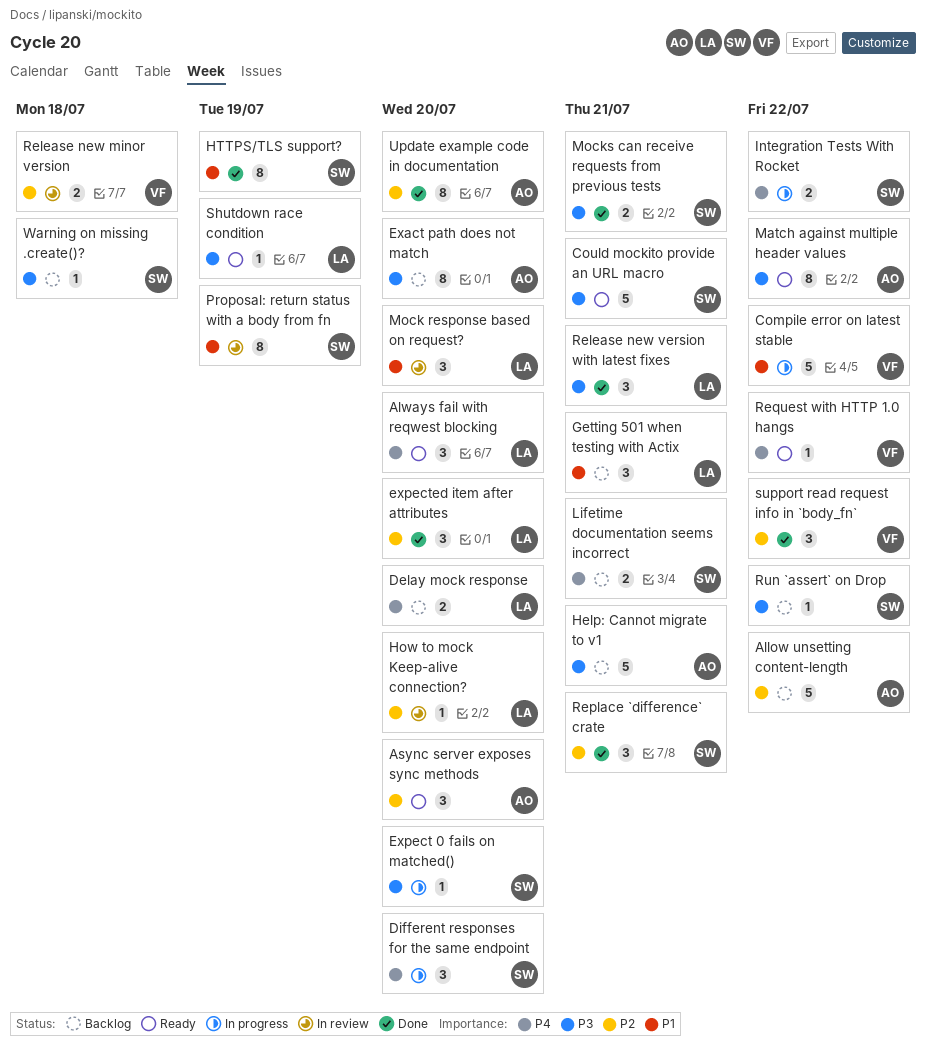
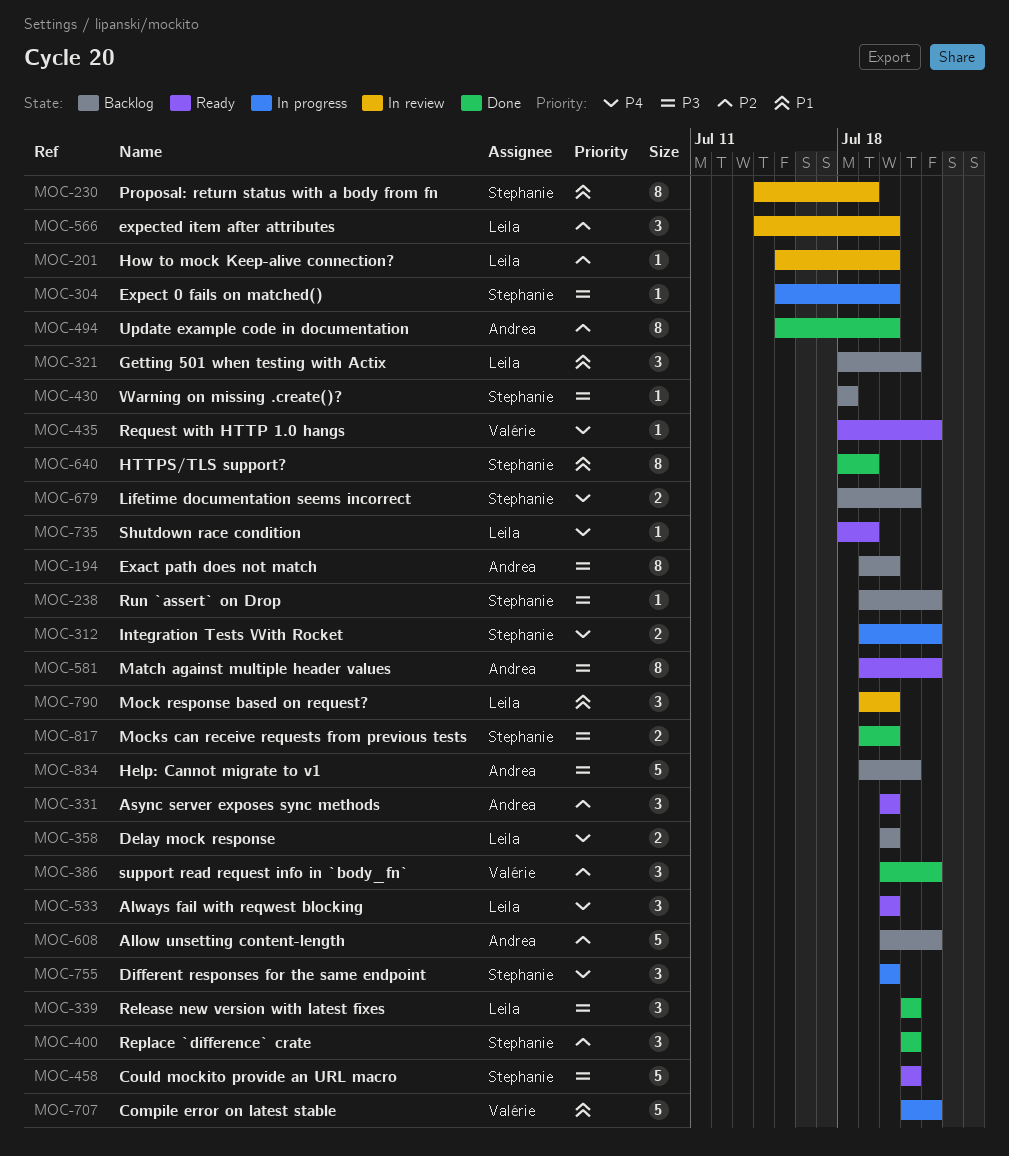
expected item after attributes, status: Done -> In review
Mocks can receive requests from previous tests, due: Jul 21 -> Jul 20
Release new minor version: present -> none
Shutdown race condition, priority: P3 -> P4

